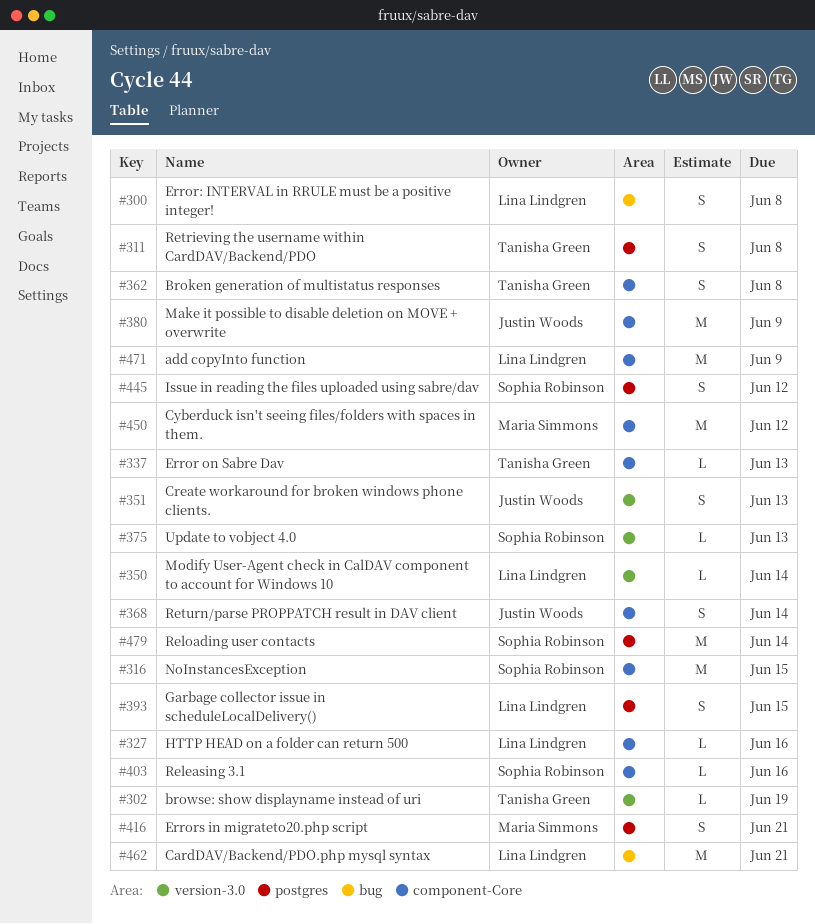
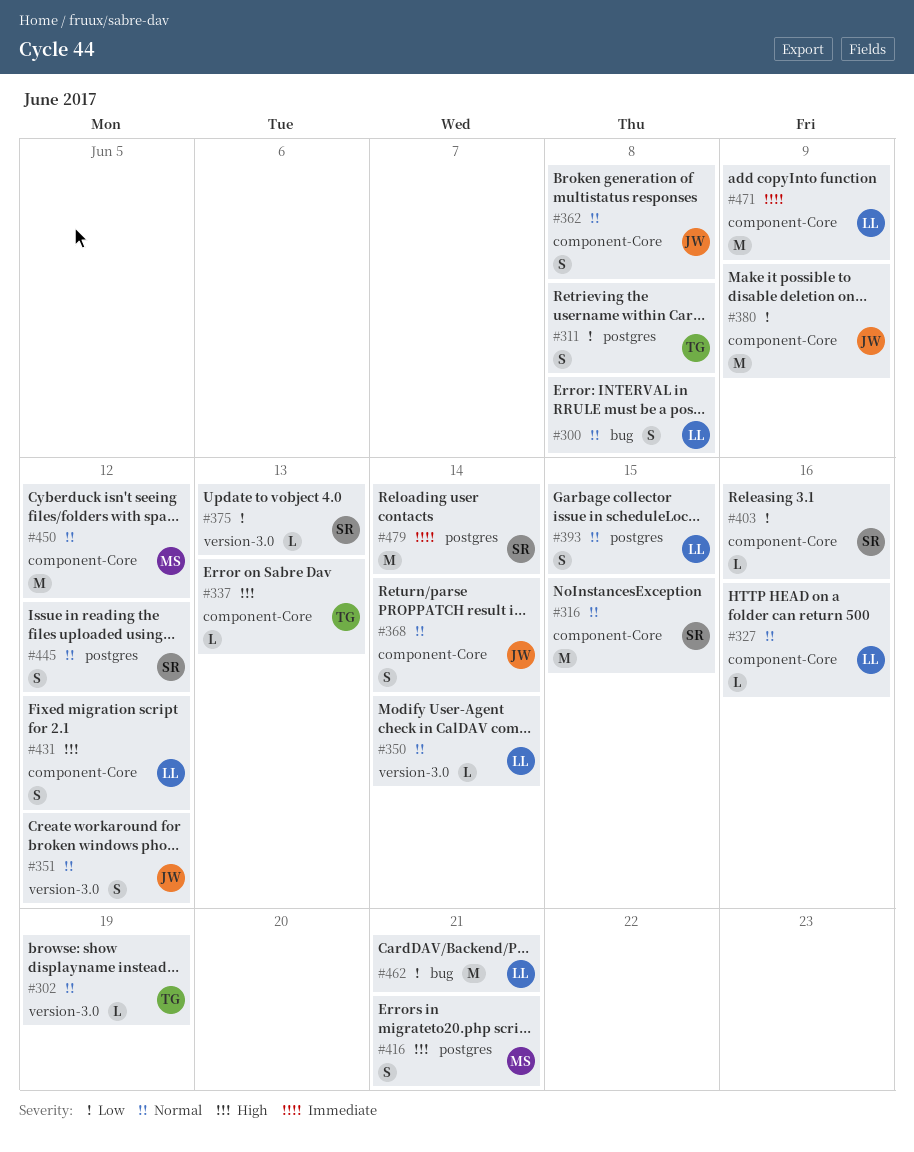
#351, due: Jun 13 -> Jun 12
#362, owner: Tanisha Green -> Justin Woods
#431: none -> present

